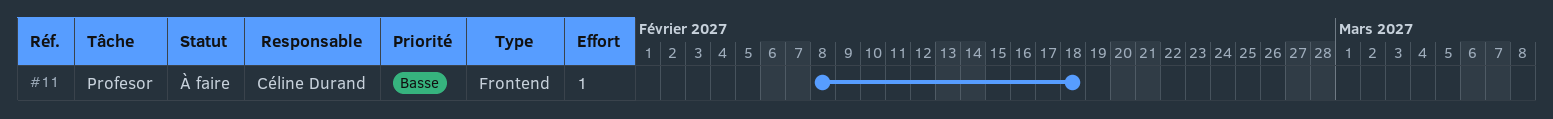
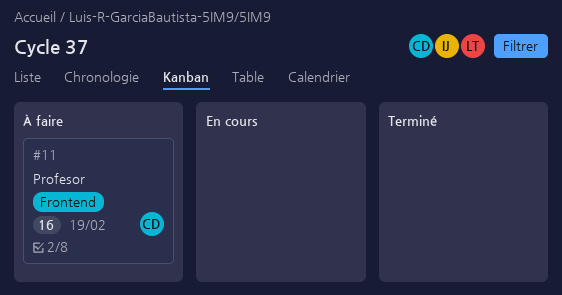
#11, estimate: 1 -> 16
#11, due: Feb 18 -> Feb 19

